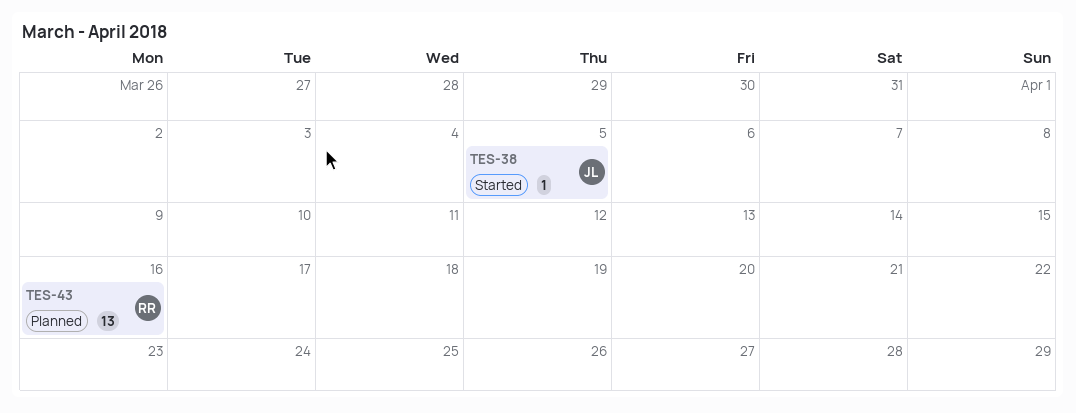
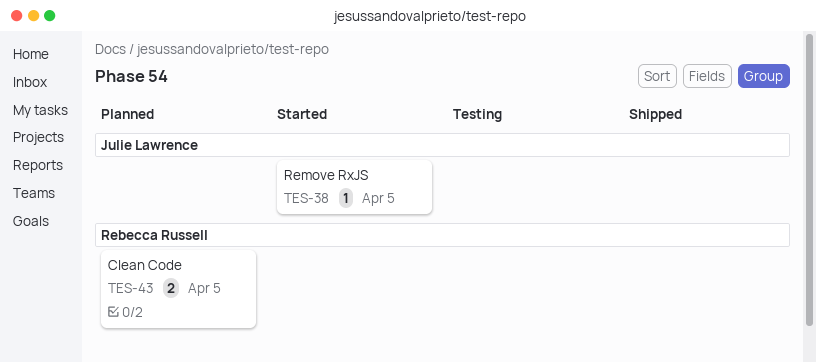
TES-43, estimate: 13 -> 2
TES-43, due: Apr 16 -> Apr 5

